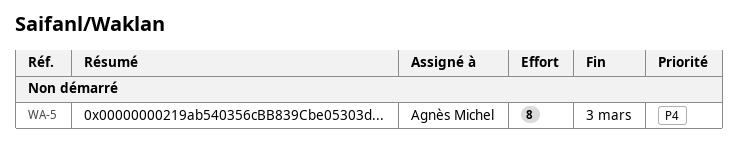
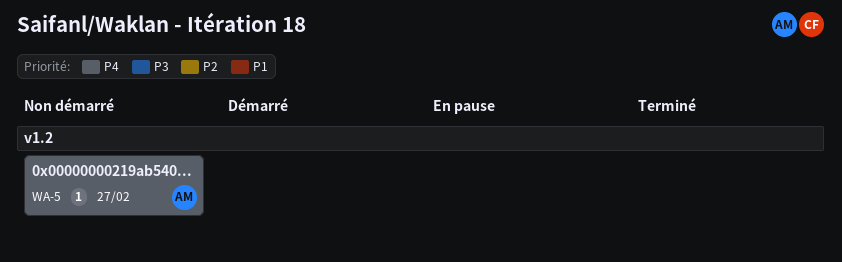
WA-5, estimate: 8 -> 1
WA-5, due: Mar 3 -> Feb 27

